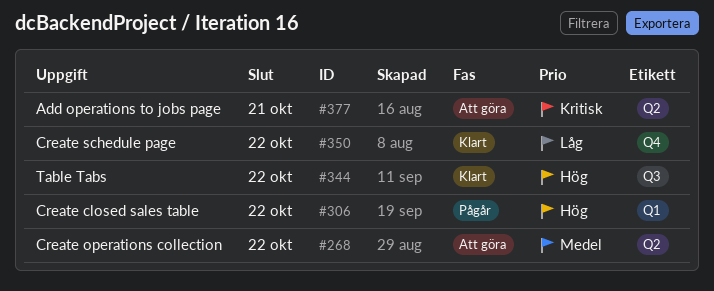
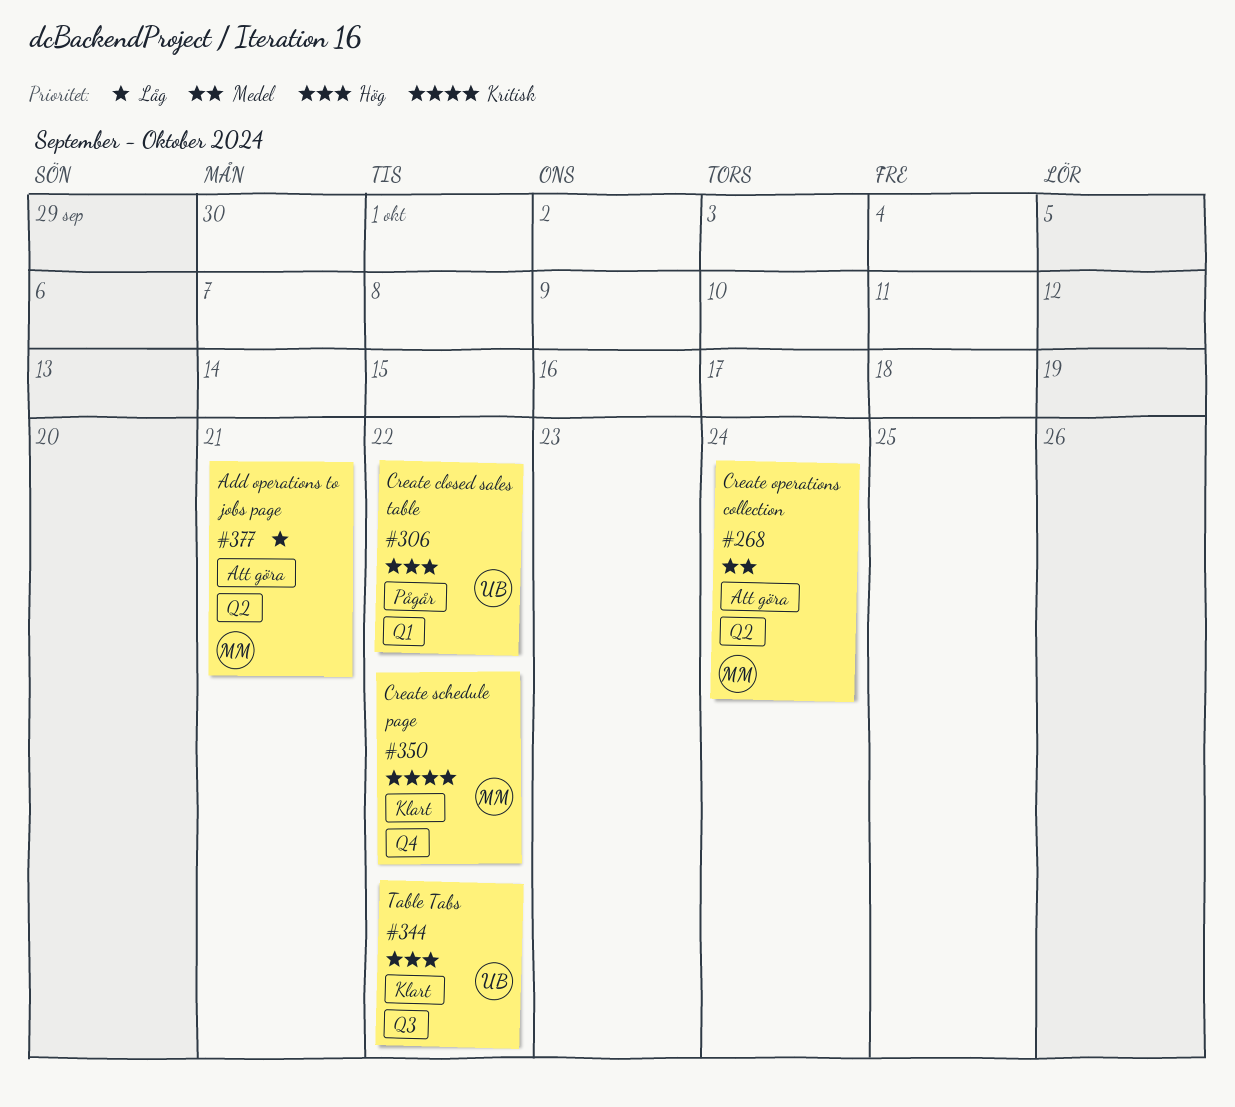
#268, due: Oct 22 -> Oct 24
#350, priority: Låg -> Kritisk
#377, priority: Kritisk -> Låg

